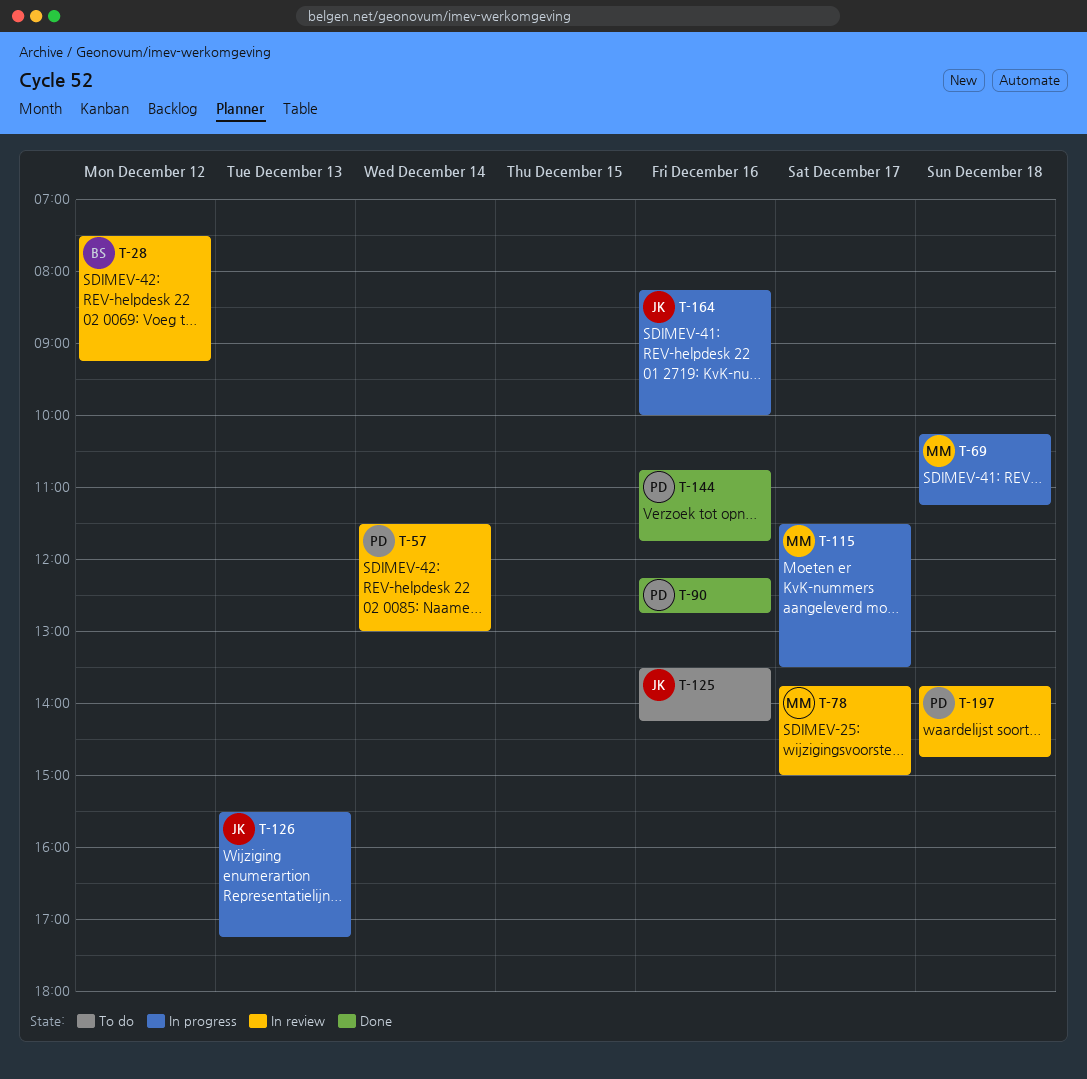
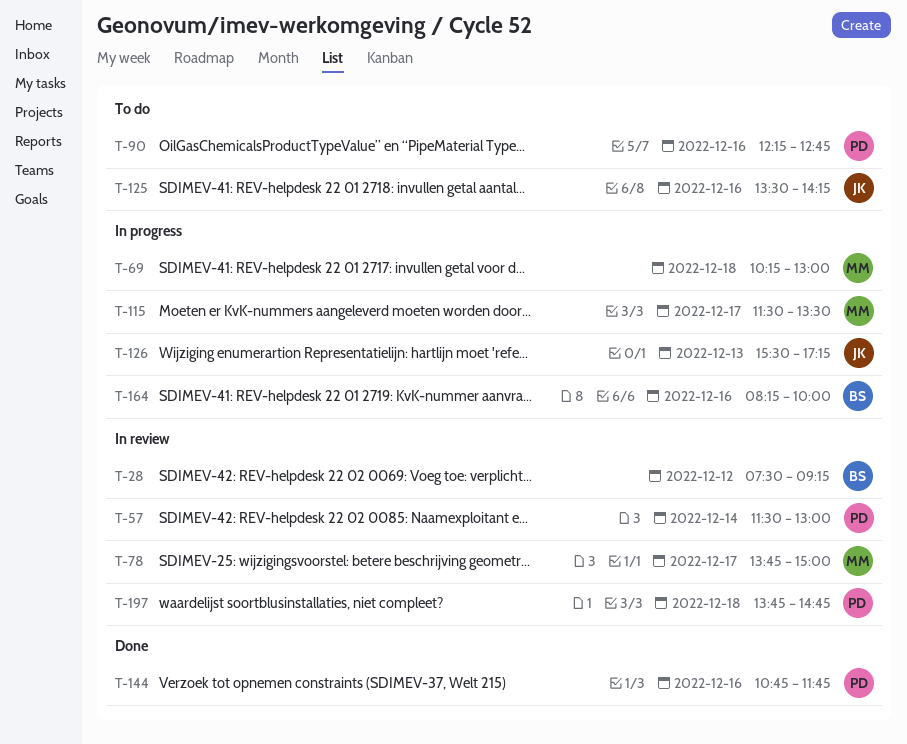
T-69, ends: 11:15 -> 13:00
T-90, status: Done -> To do
T-164, owner: JK -> BS

